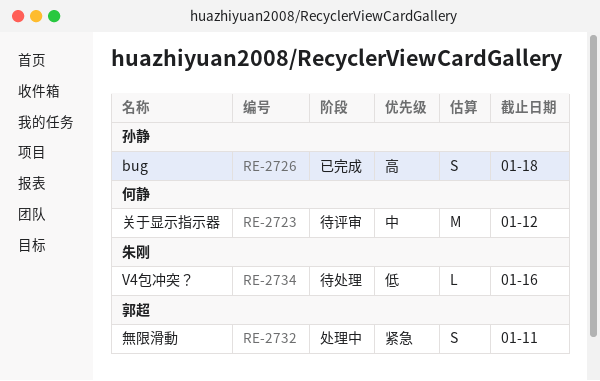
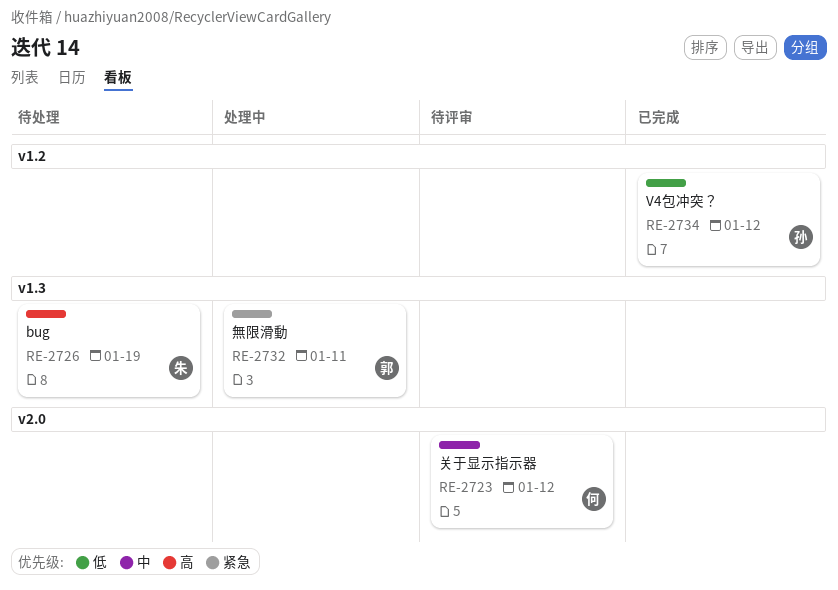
RE-2726, status: 已完成 -> 待处理
RE-2726, owner: 孙静 -> 朱刚
RE-2726, due: Jan 18 -> Jan 19
RE-2734, status: 待处理 -> 已完成
RE-2734, owner: 朱刚 -> 孙静
RE-2734, due: Jan 16 -> Jan 12

